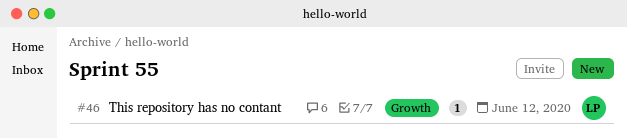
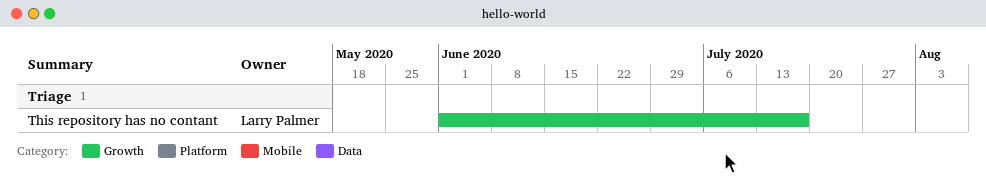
This repository has no contant, due: Jun 12 -> Jul 17

